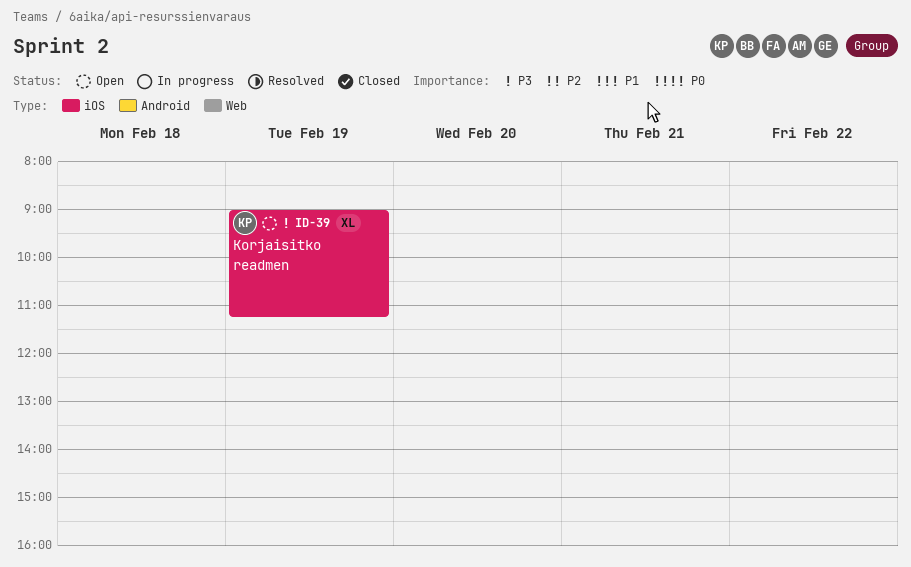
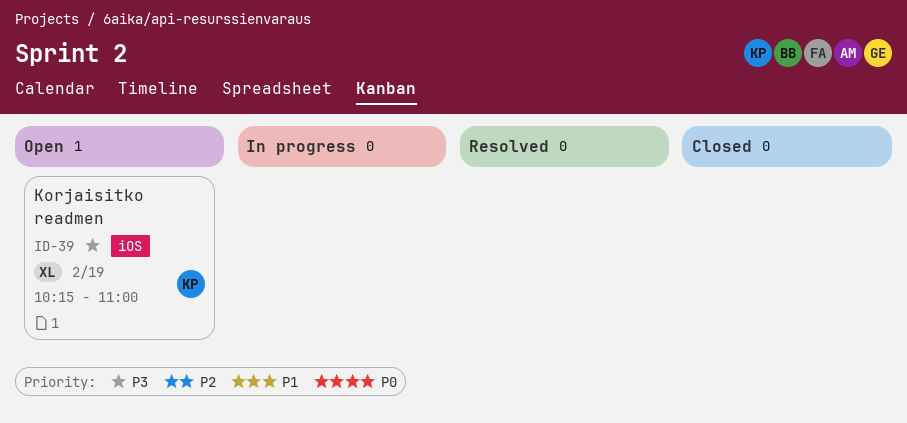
ID-39, begins: 09:00 -> 10:15
ID-39, ends: 11:15 -> 11:00

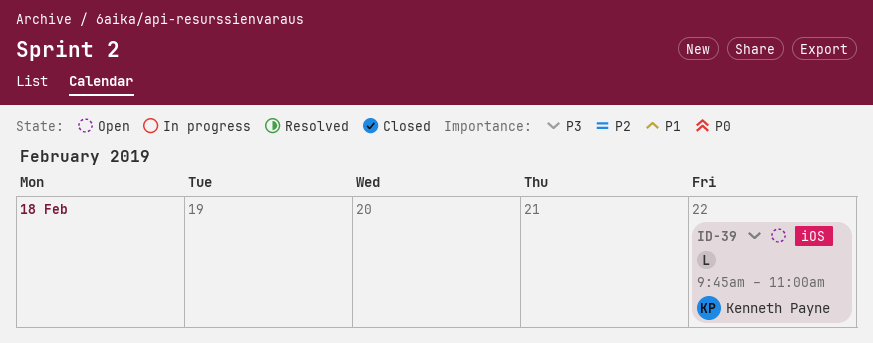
ID-39, estimate: XL -> L
ID-39, day: Feb 19 -> Feb 22
ID-39, begins: 10:15 -> 09:45

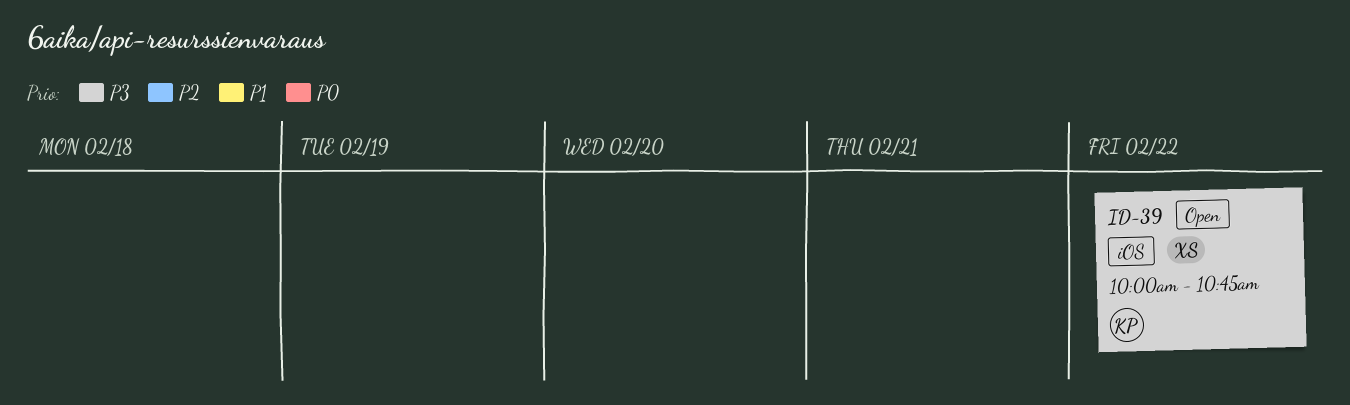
ID-39, estimate: L -> XS
ID-39, begins: 09:45 -> 10:00
ID-39, ends: 11:00 -> 10:45

